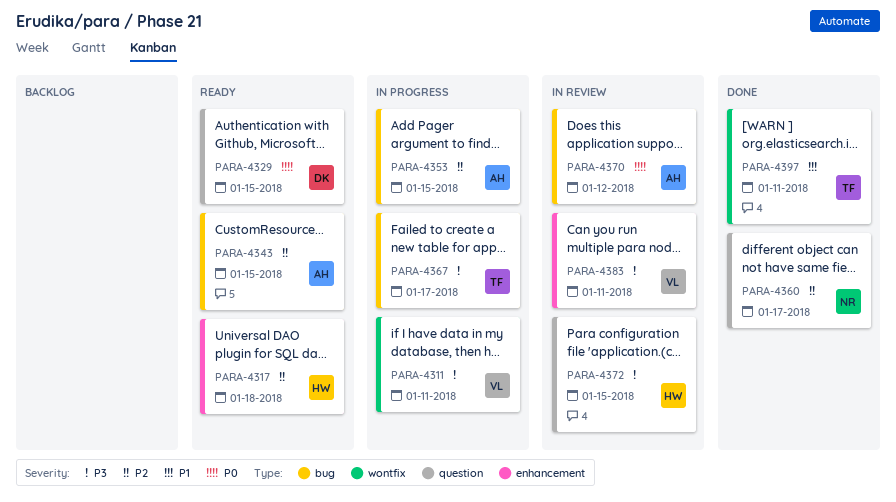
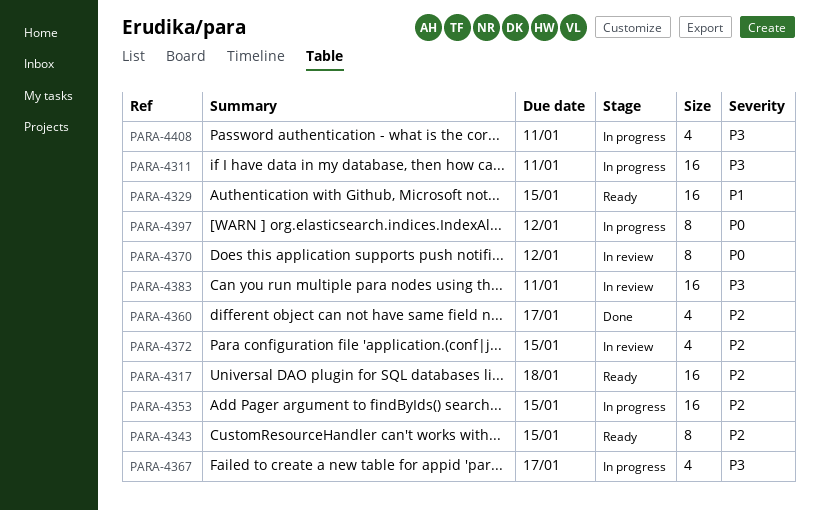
PARA-4329, priority: P0 -> P1
PARA-4372, priority: P3 -> P2
PARA-4397, status: Done -> In progress
PARA-4397, priority: P1 -> P0
PARA-4397, due: Jan 11 -> Jan 12
PARA-4408: none -> present

